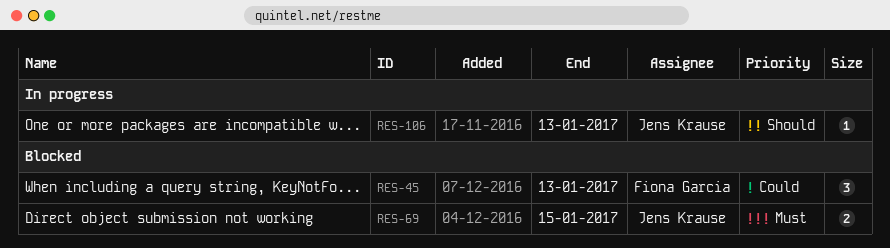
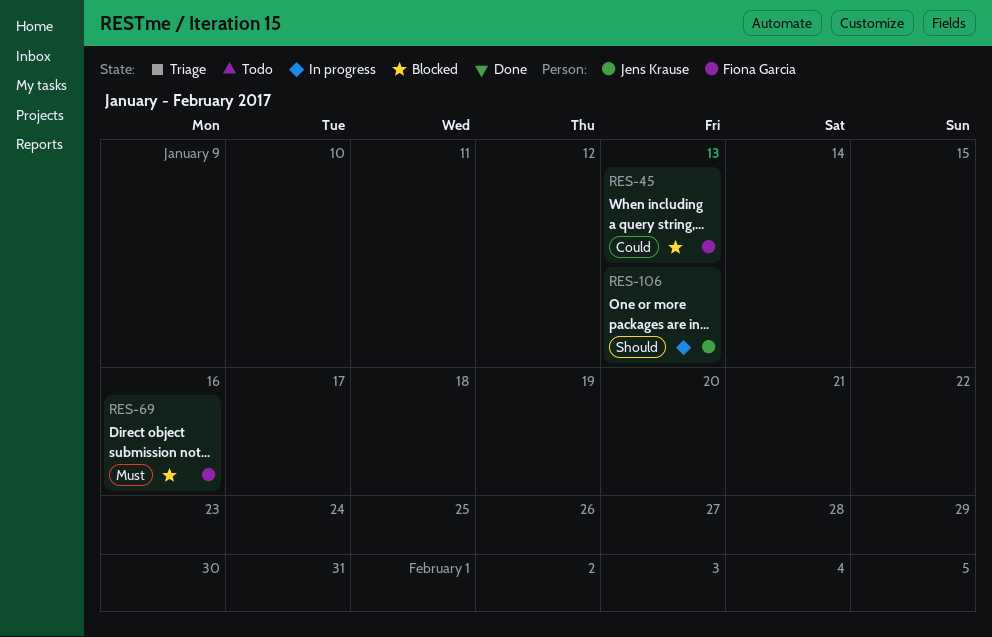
RES-69, owner: Jens Krause -> Fiona Garcia
RES-69, due: Jan 15 -> Jan 16

